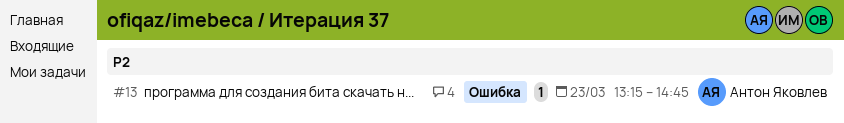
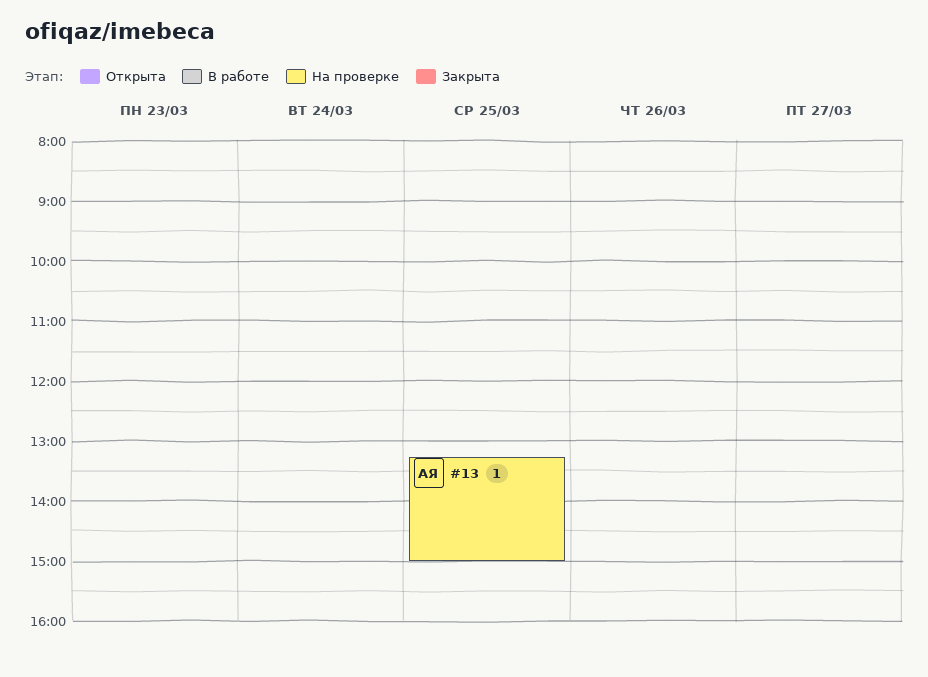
#13, day: Mar 23 -> Mar 25
#13, ends: 14:45 -> 15:00

